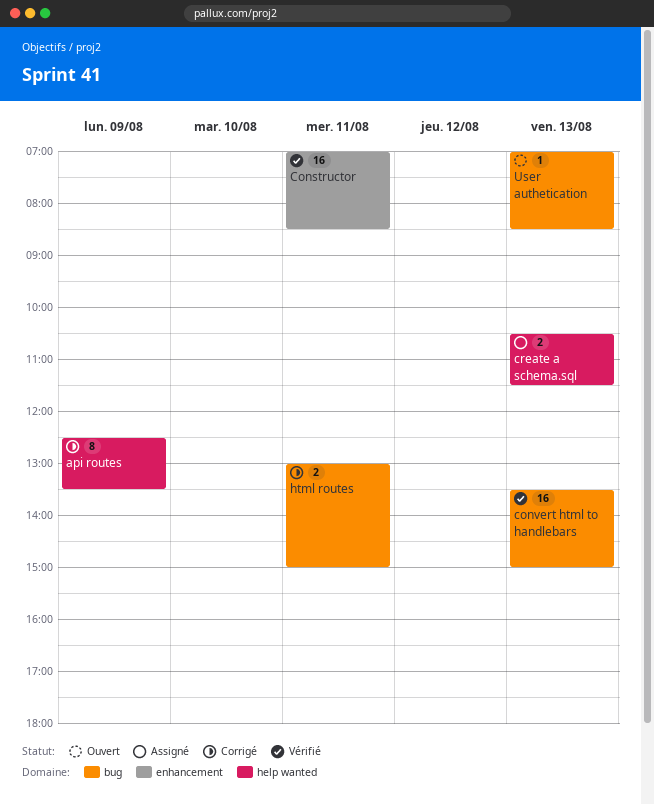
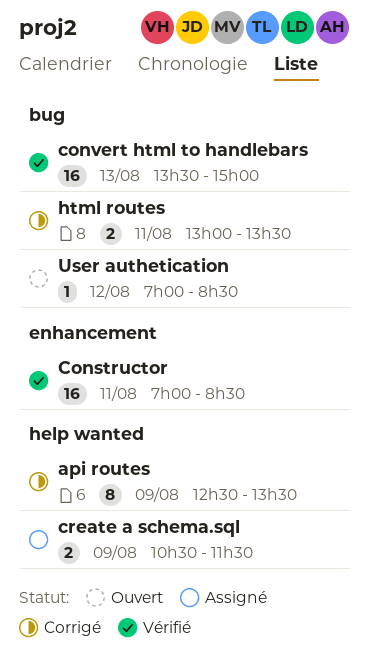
create a schema.sql, day: Aug 13 -> Aug 9
html routes, ends: 15:00 -> 13:30
User authetication, day: Aug 13 -> Aug 12

